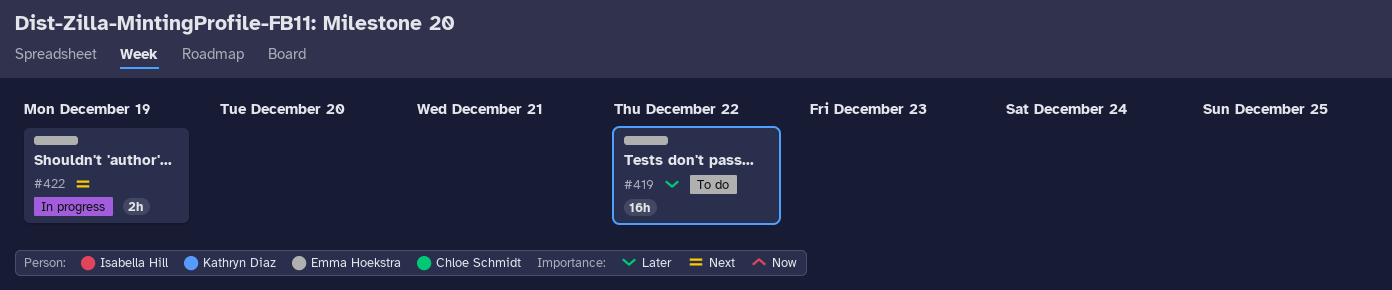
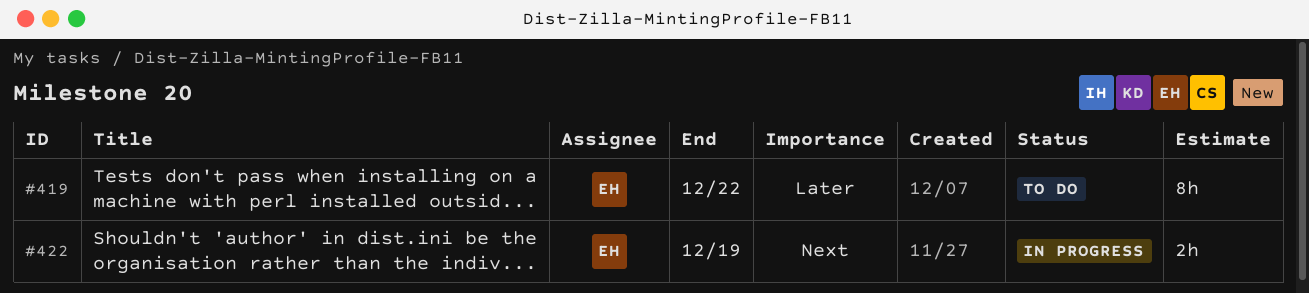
#419, estimate: 16h -> 8h

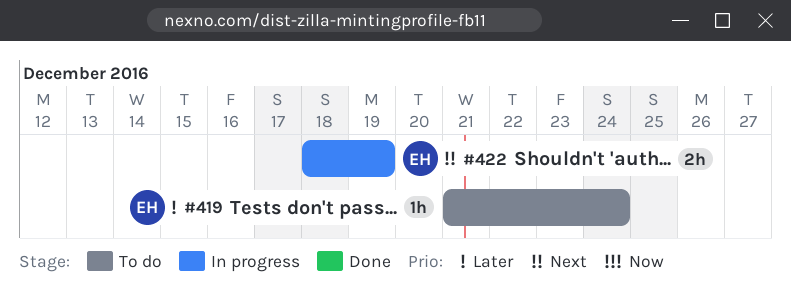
#419, estimate: 8h -> 1h
#419, due: Dec 22 -> Dec 24

